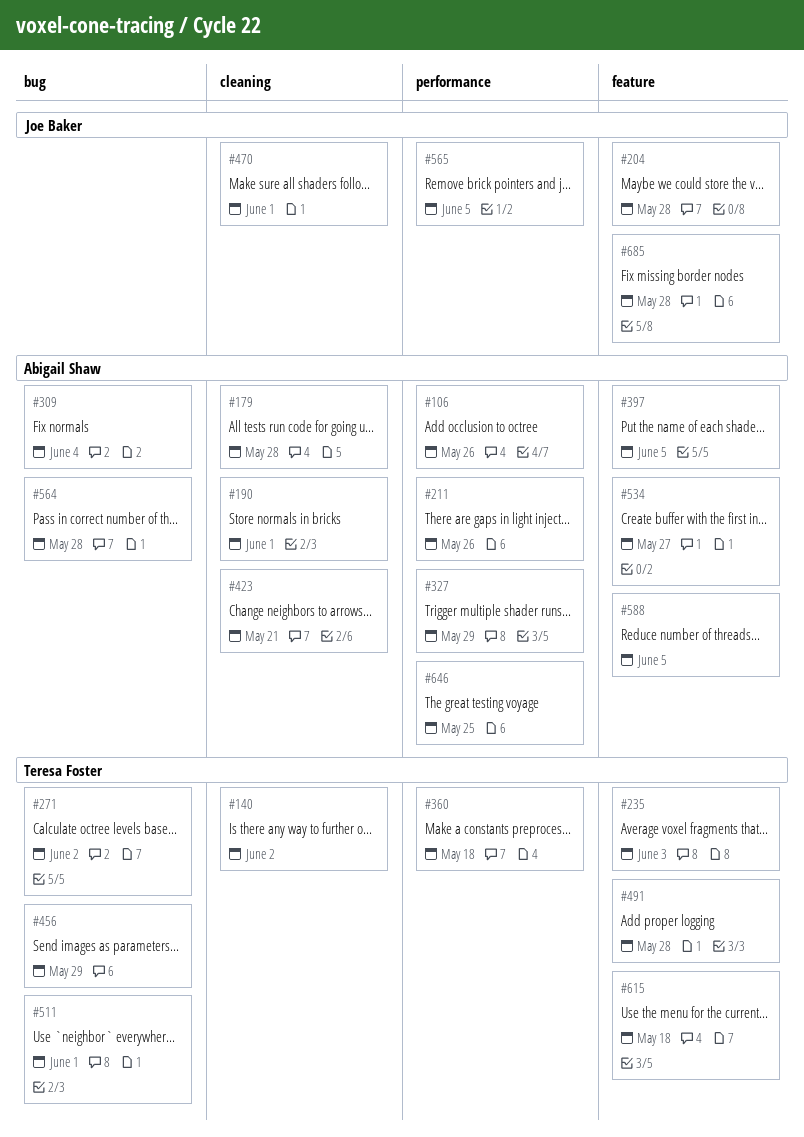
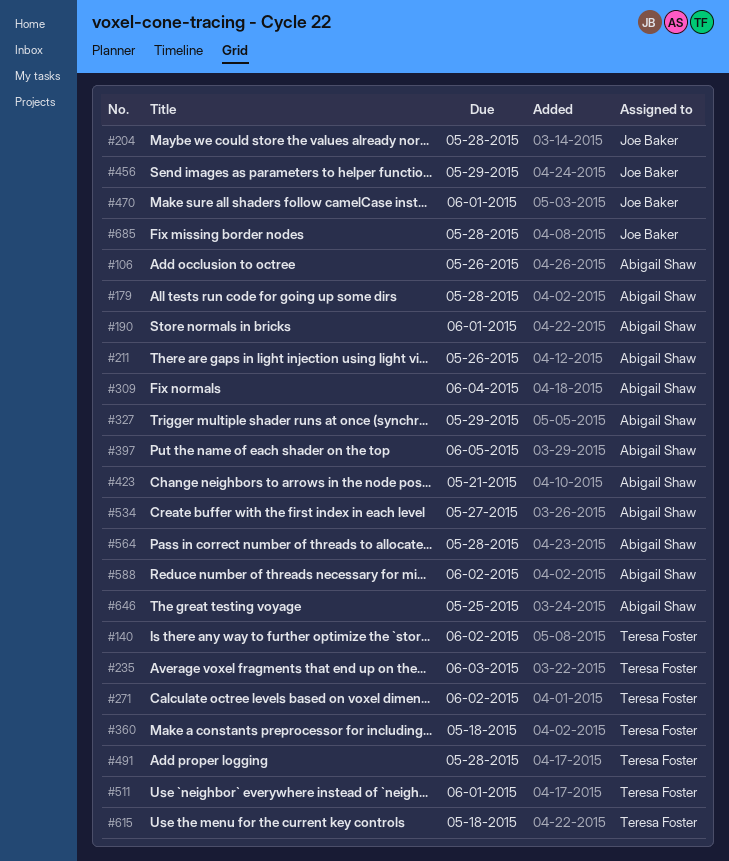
#456, owner: Teresa Foster -> Joe Baker
#565: present -> none
#588, due: Jun 5 -> Jun 2

